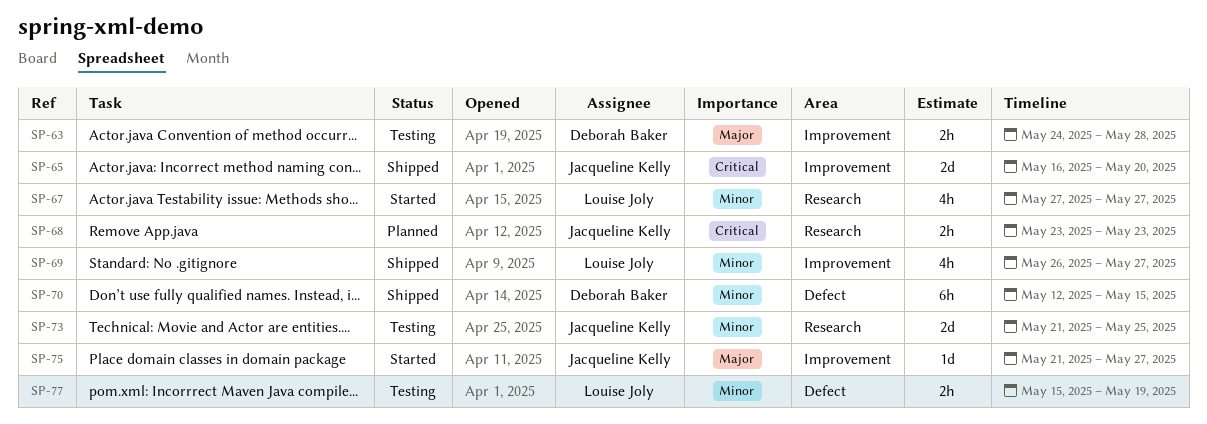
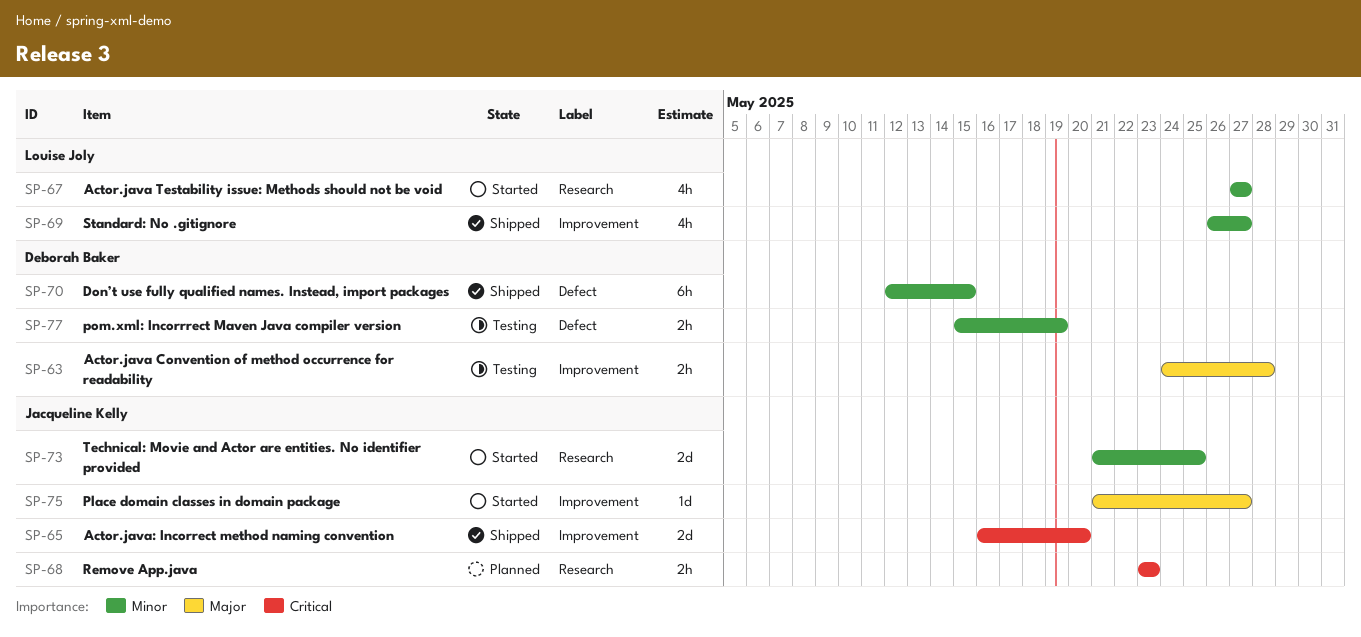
SP-73, status: Testing -> Started
SP-77, owner: Louise Joly -> Deborah Baker

